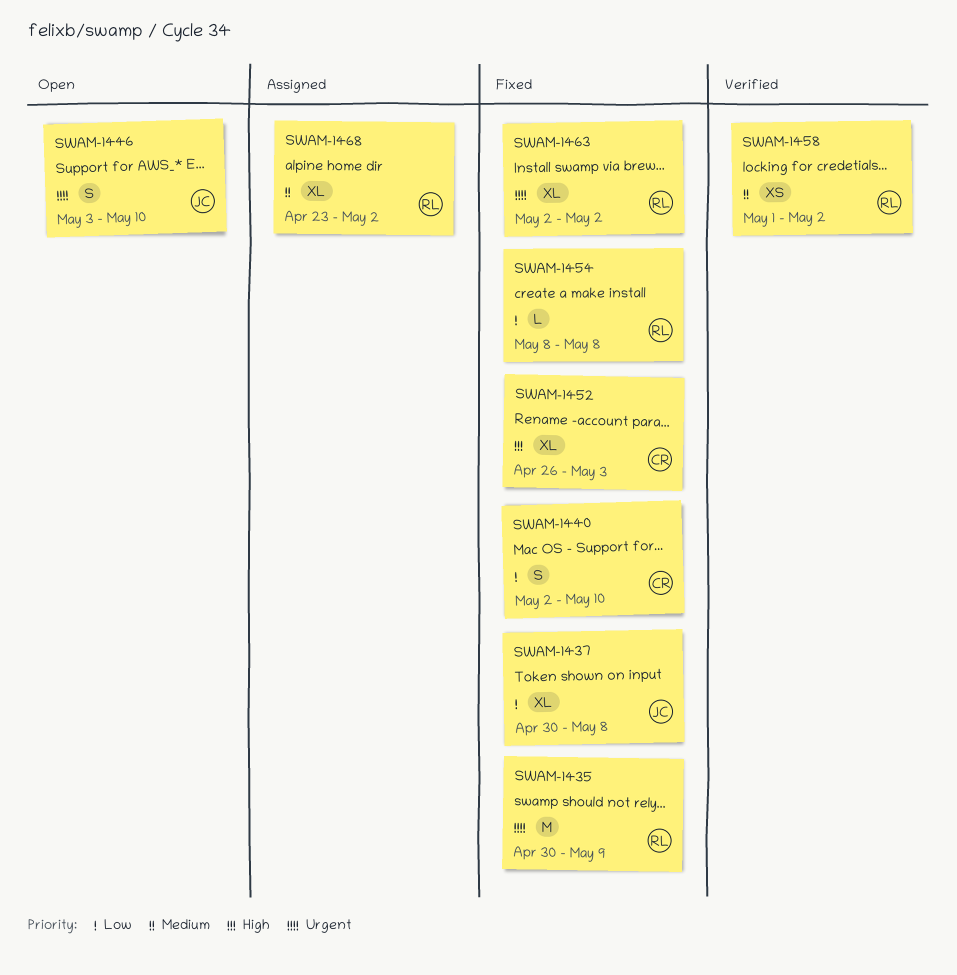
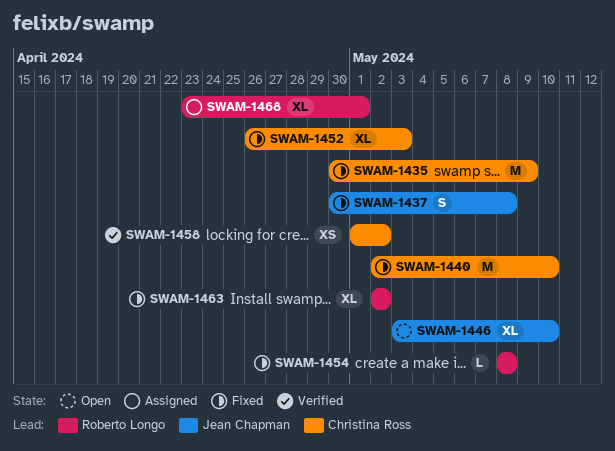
SWAM-1435, owner: Roberto Longo -> Christina Ross
SWAM-1437, estimate: XL -> S
SWAM-1440, estimate: S -> M
SWAM-1446, estimate: S -> XL
SWAM-1458, owner: Roberto Longo -> Christina Ross
SWAM-1468, due: May 2 -> May 1

